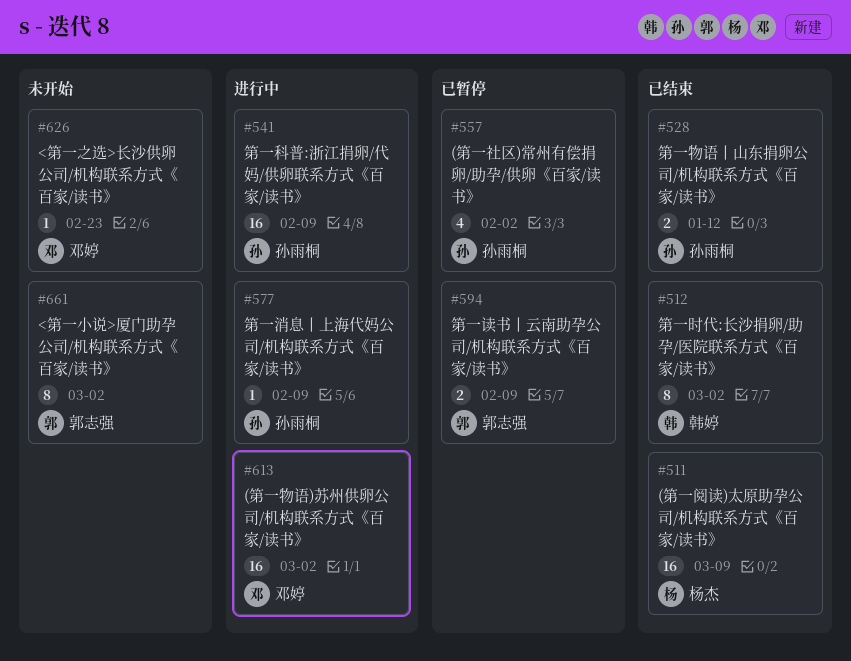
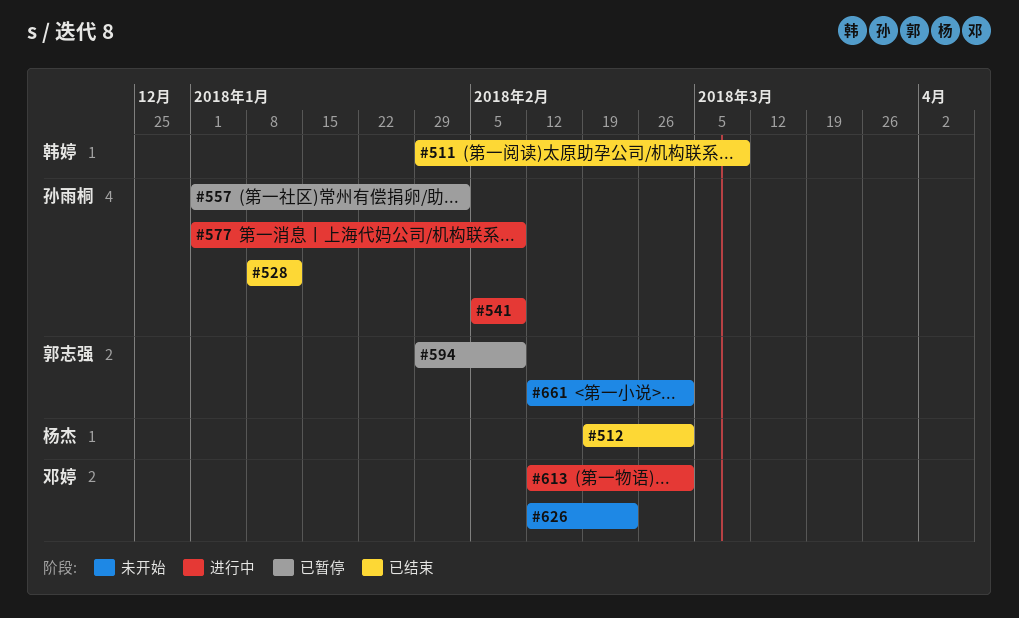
#511, owner: 杨杰 -> 韩婷
#512, owner: 韩婷 -> 杨杰

